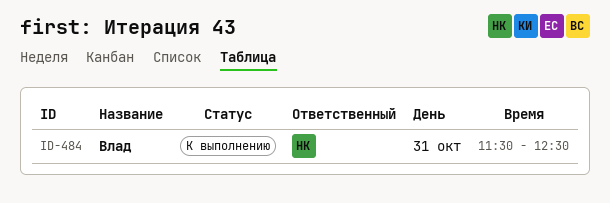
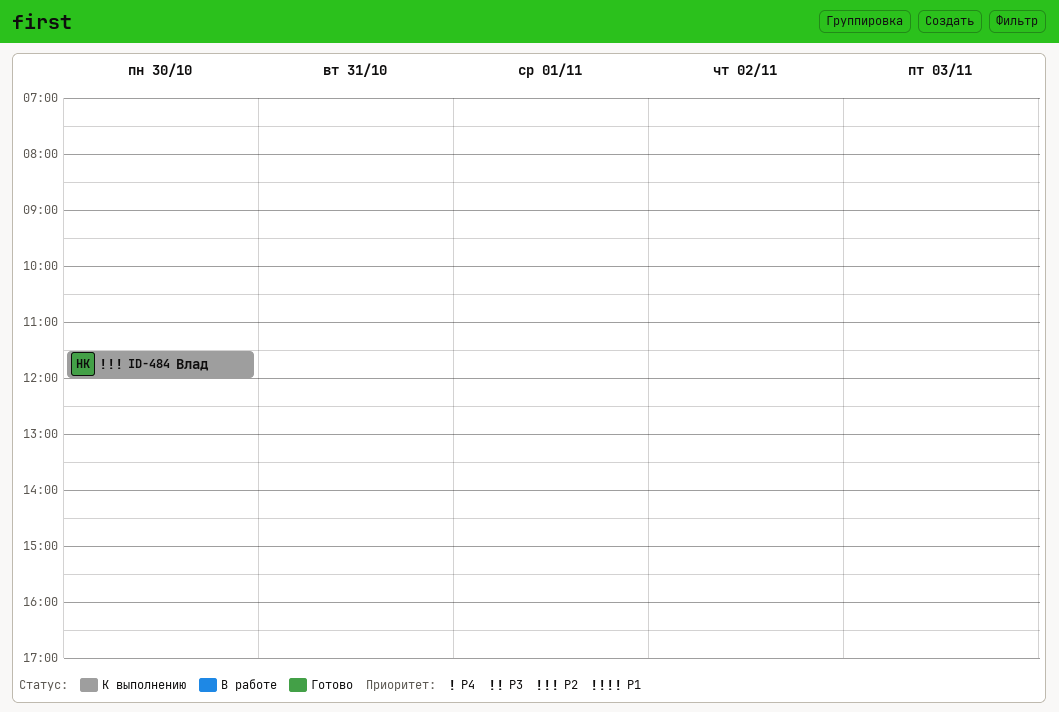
ID-484, day: Oct 31 -> Oct 30
ID-484, ends: 12:30 -> 12:00

